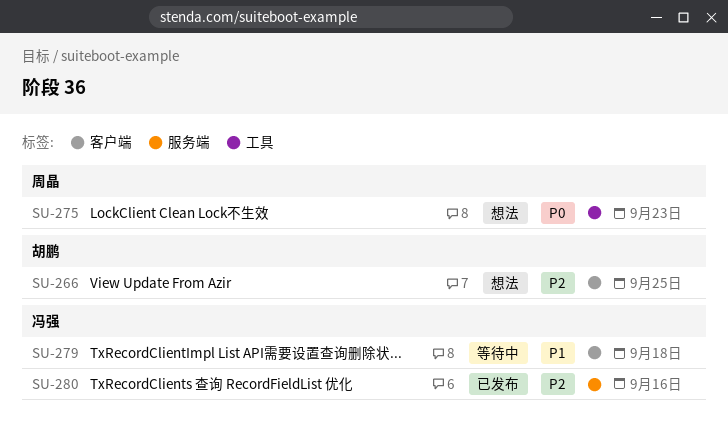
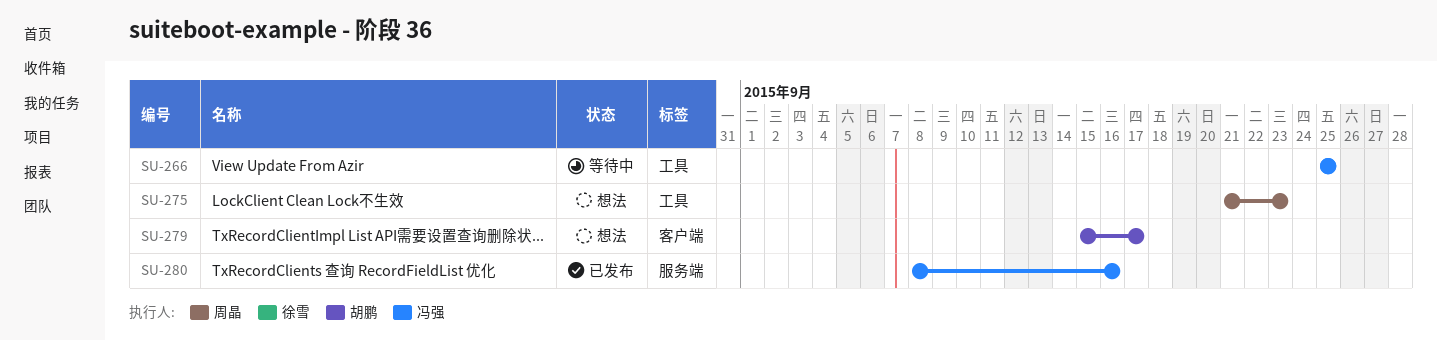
SU-266, status: 想法 -> 等待中
SU-266, owner: 胡鹏 -> 冯强
SU-266, label: 客户端 -> 工具
SU-279, status: 等待中 -> 想法
SU-279, owner: 冯强 -> 胡鹏
SU-279, due: Sep 18 -> Sep 17

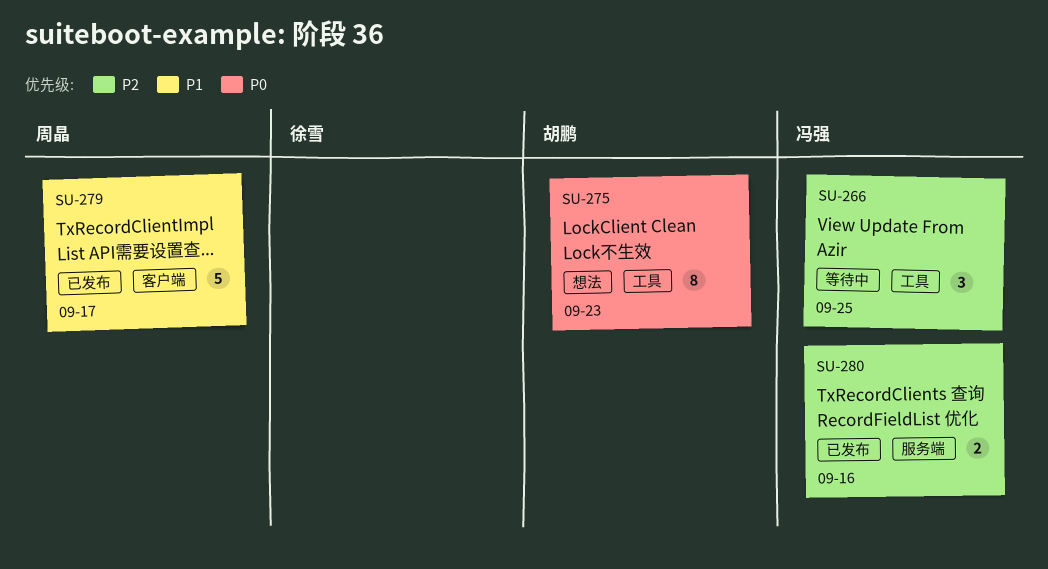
SU-275, owner: 周晶 -> 胡鹏
SU-279, status: 想法 -> 已发布
SU-279, owner: 胡鹏 -> 周晶

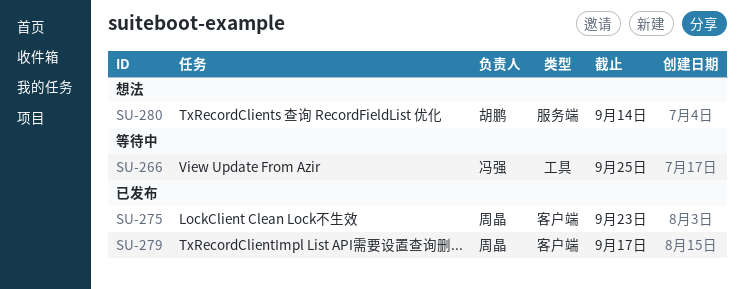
SU-275, status: 想法 -> 已发布
SU-275, owner: 胡鹏 -> 周晶
SU-275, label: 工具 -> 客户端
SU-280, status: 已发布 -> 想法
SU-280, owner: 冯强 -> 胡鹏
SU-280, due: Sep 16 -> Sep 14

